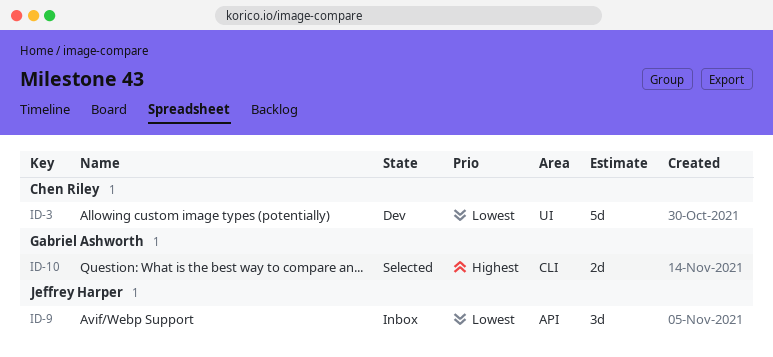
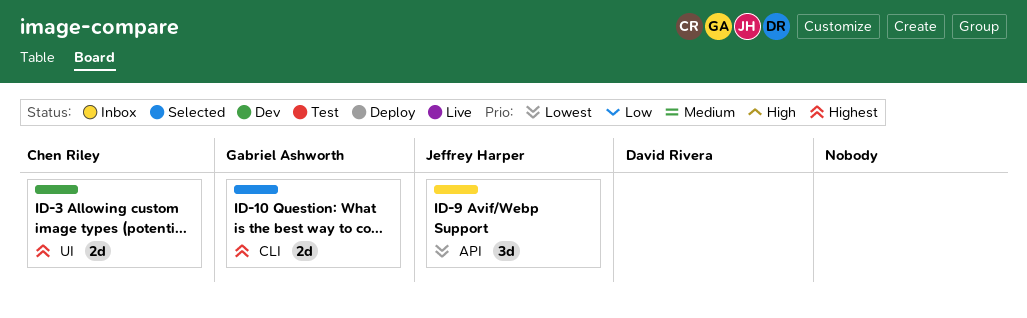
ID-3, priority: Lowest -> Highest
ID-3, estimate: 5d -> 2d

